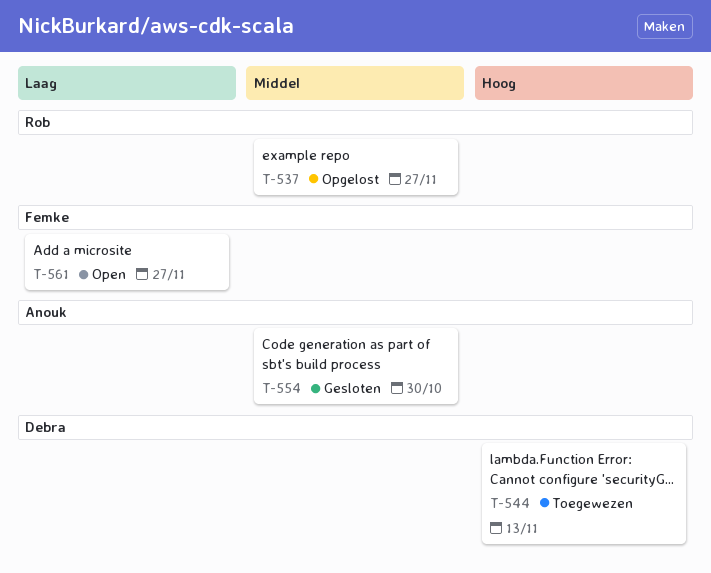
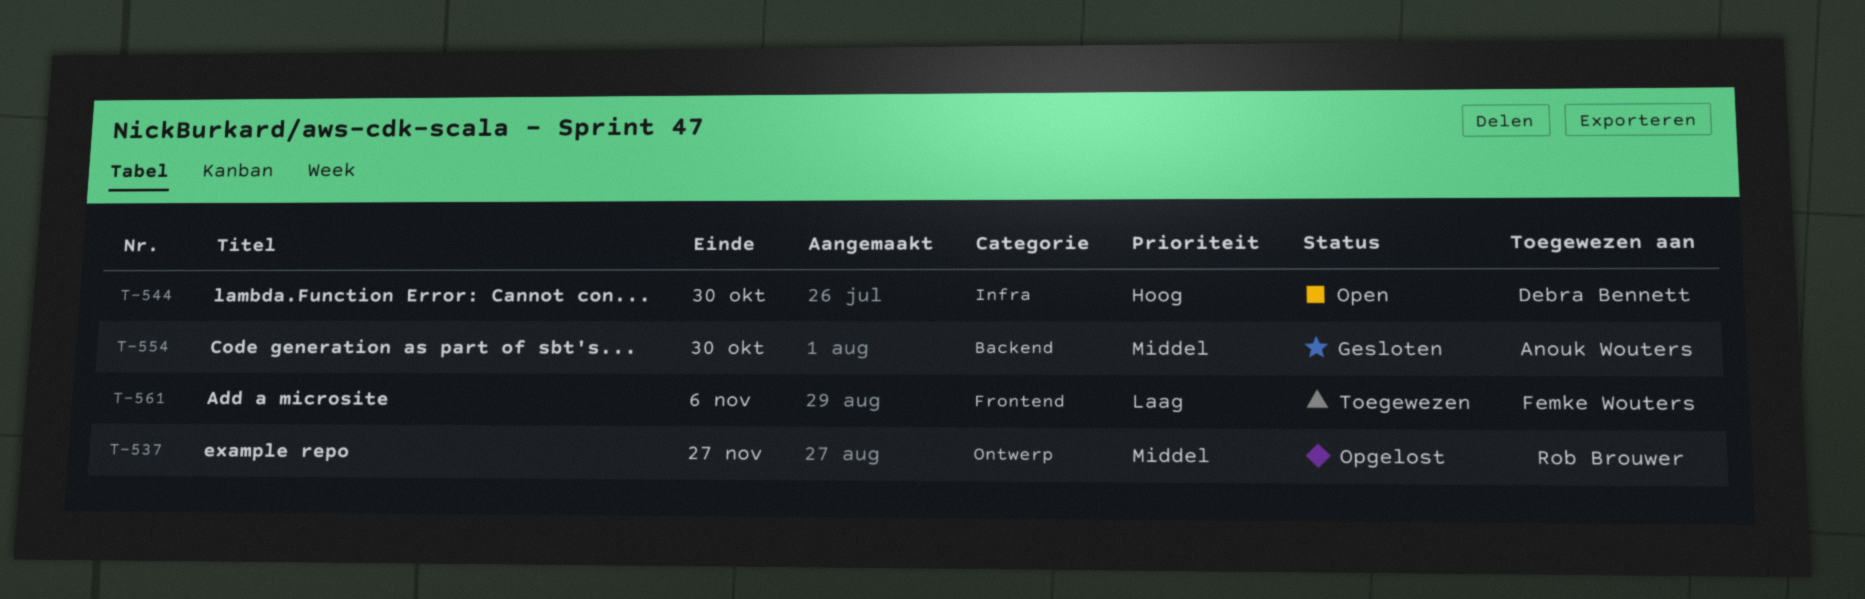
T-544, status: Toegewezen -> Open
T-544, due: Nov 13 -> Oct 30
T-561, status: Open -> Toegewezen
T-561, due: Nov 27 -> Nov 6

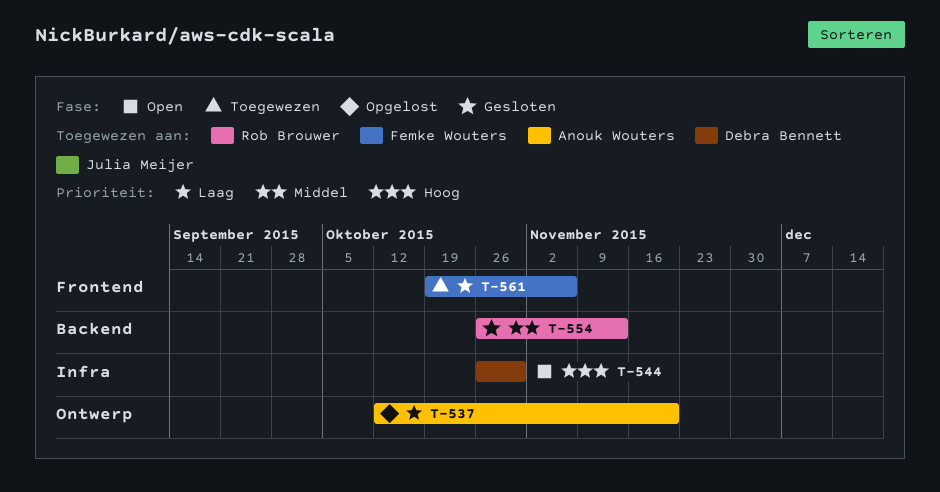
T-537, owner: Rob Brouwer -> Anouk Wouters
T-537, priority: Middel -> Laag
T-537, due: Nov 27 -> Nov 20
T-554, owner: Anouk Wouters -> Rob Brouwer
T-554, due: Oct 30 -> Nov 13

